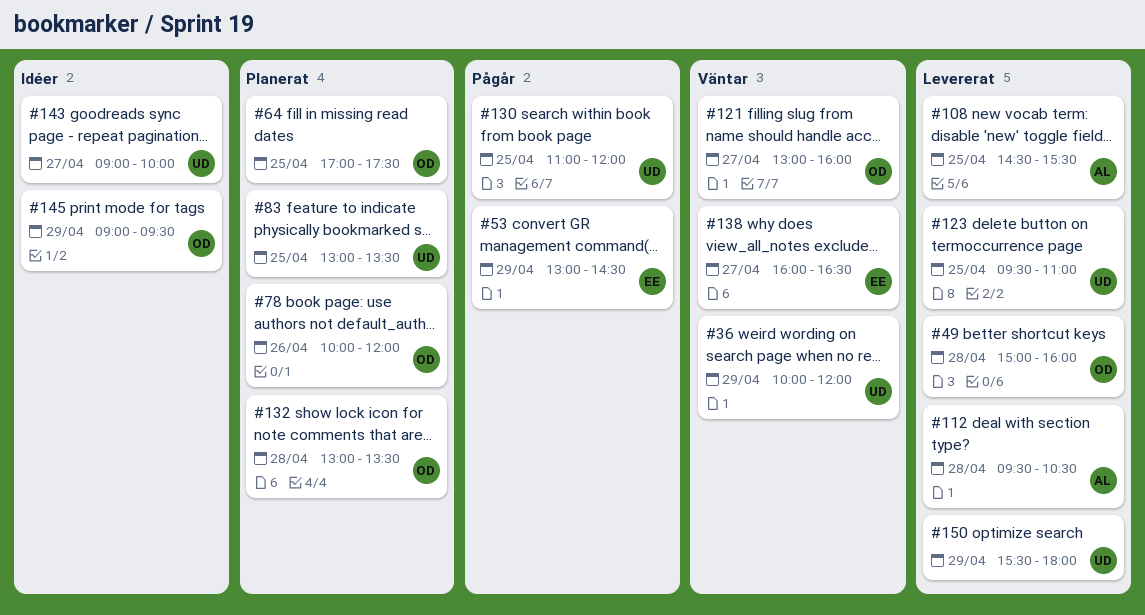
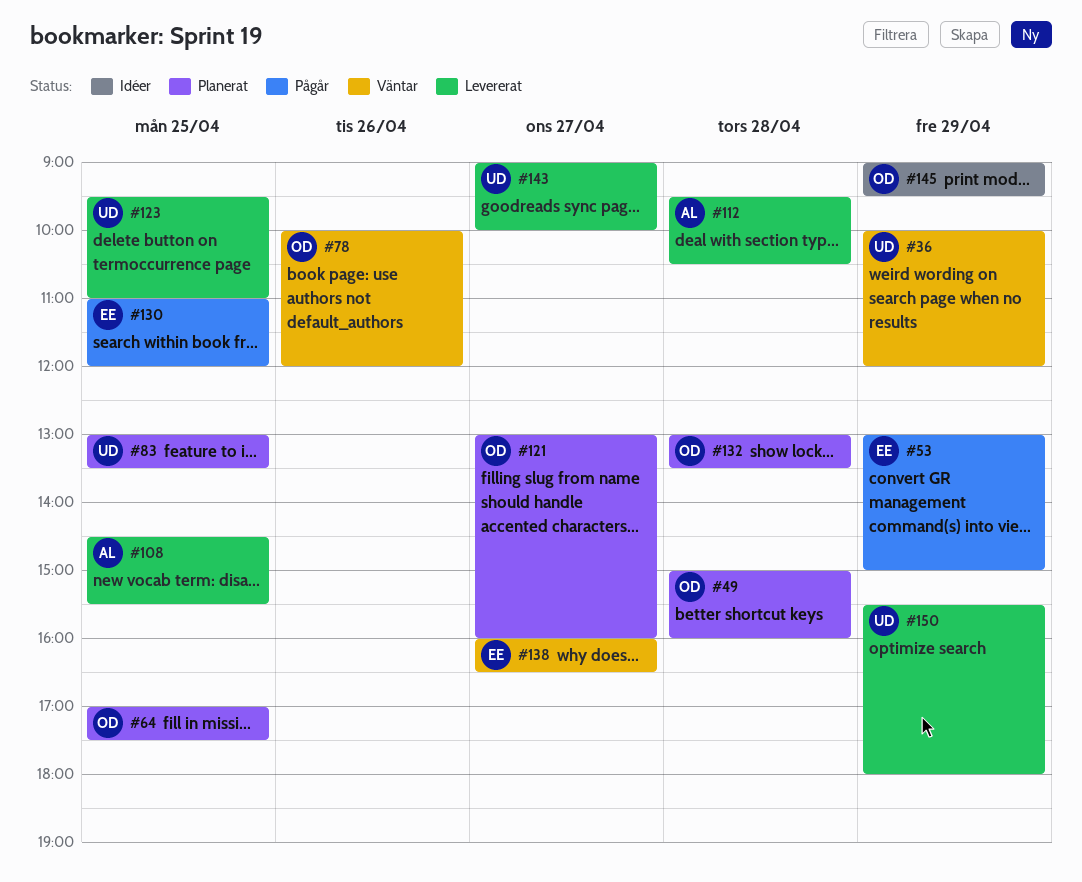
#49, status: Levererat -> Planerat
#53, ends: 14:30 -> 15:00
#78, status: Planerat -> Väntar
#121, status: Väntar -> Planerat
#130, owner: UD -> EE
#143, status: Idéer -> Levererat

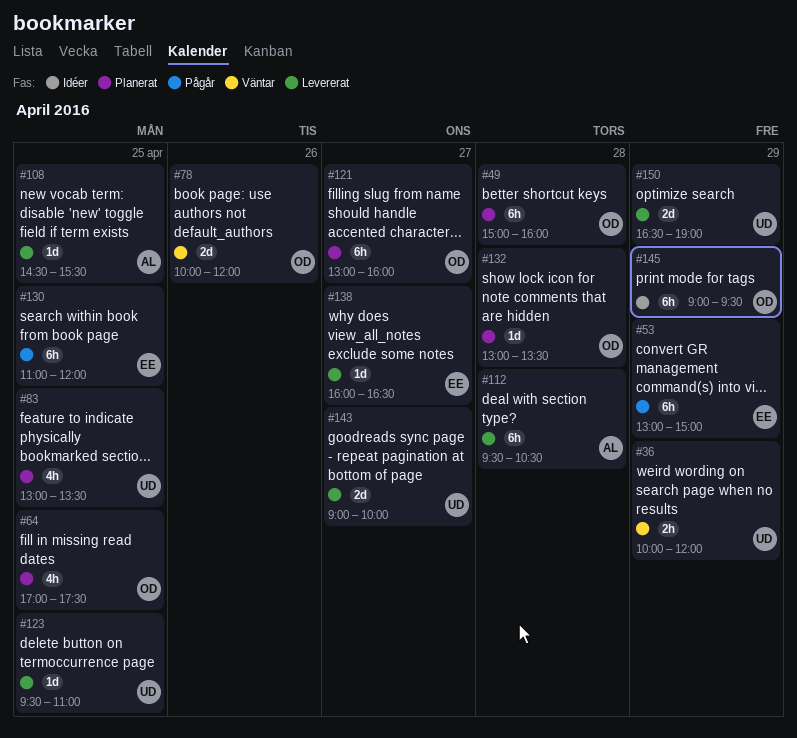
#138, status: Väntar -> Levererat
#150, begins: 15:30 -> 16:30
#150, ends: 18:00 -> 19:00

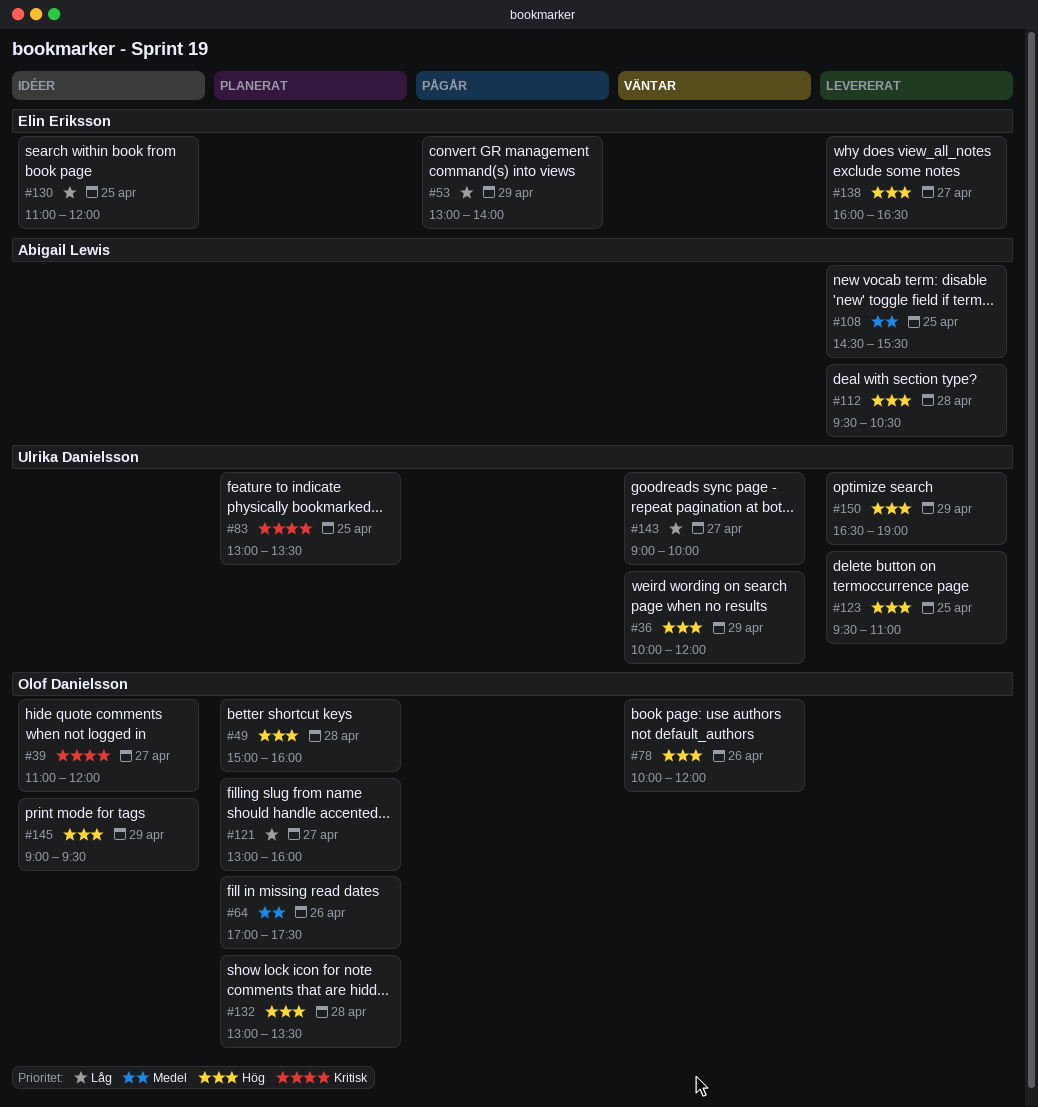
#39: none -> present
#53, ends: 15:00 -> 14:00
#64, day: Apr 25 -> Apr 26
#130, status: Pågår -> Idéer
#143, status: Levererat -> Väntar

